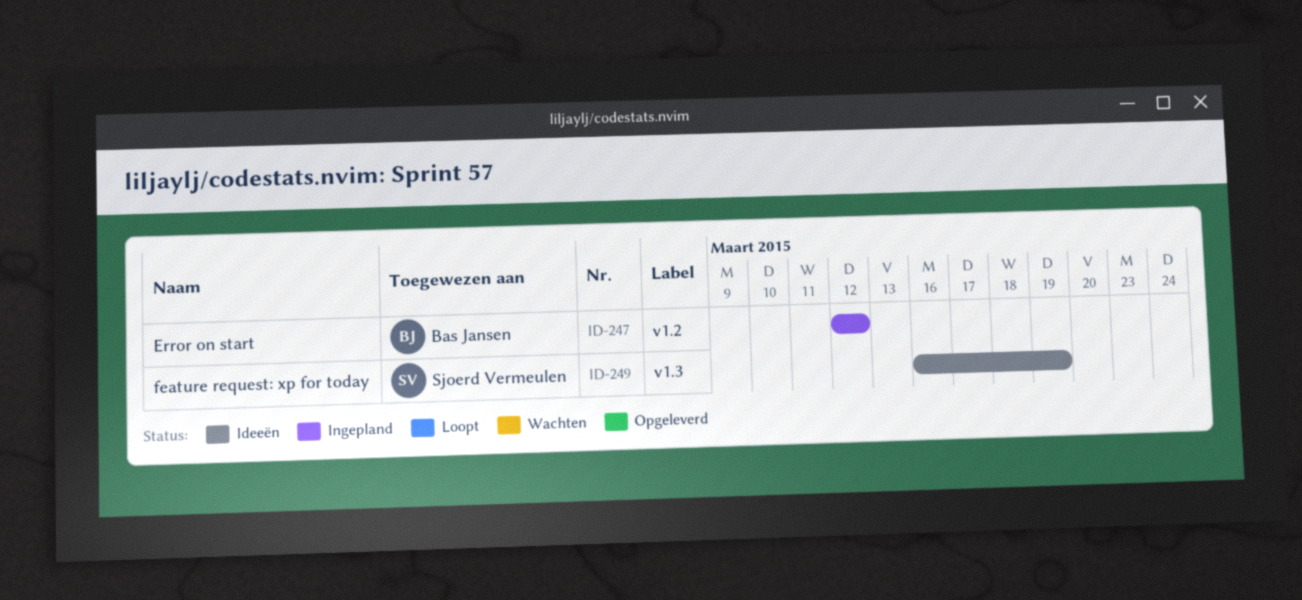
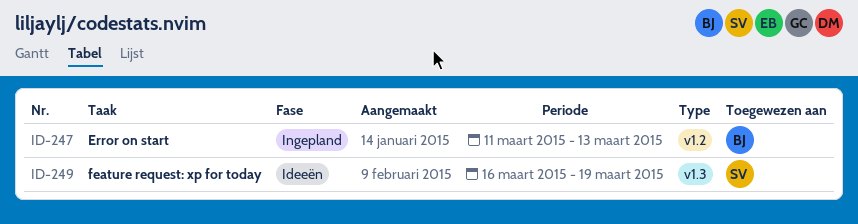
ID-247, start: Mar 12 -> Mar 11
ID-247, due: Mar 12 -> Mar 13

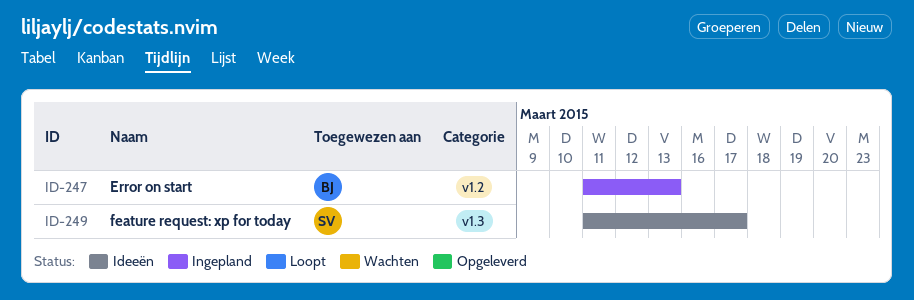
ID-249, start: Mar 16 -> Mar 11
ID-249, due: Mar 19 -> Mar 17

